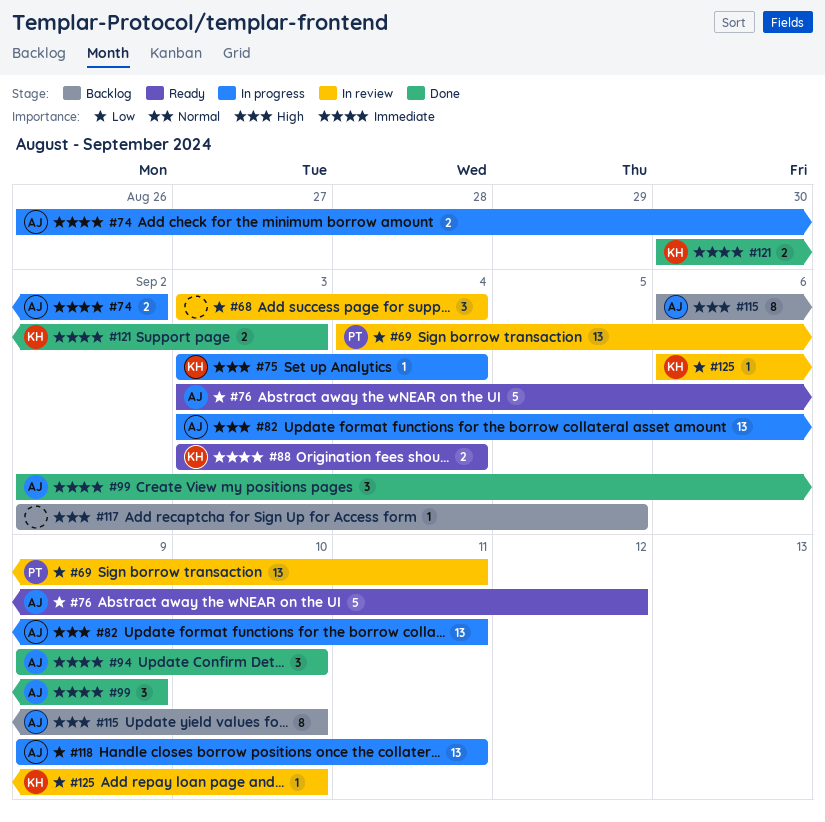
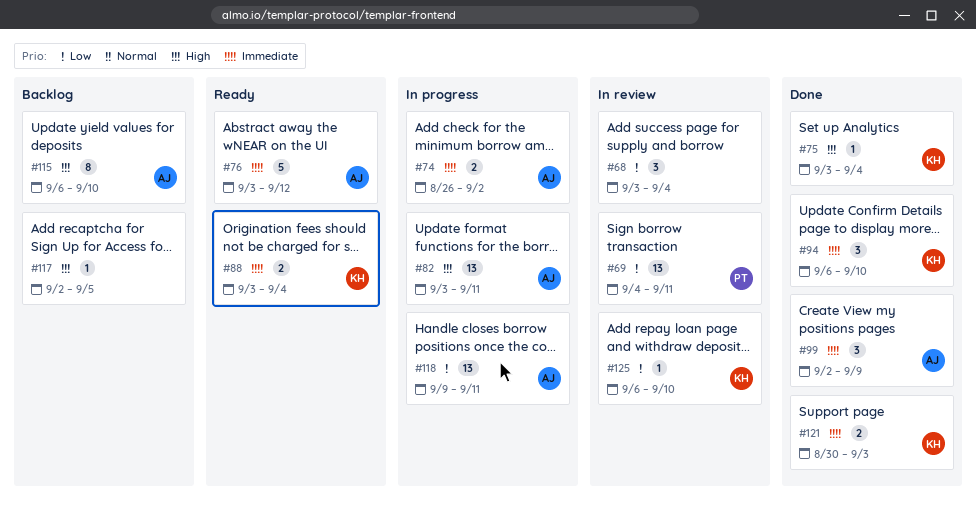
#75, status: In progress -> Done
#76, priority: Low -> Immediate
#94, owner: AJ -> KH
#94, start: Sep 9 -> Sep 6

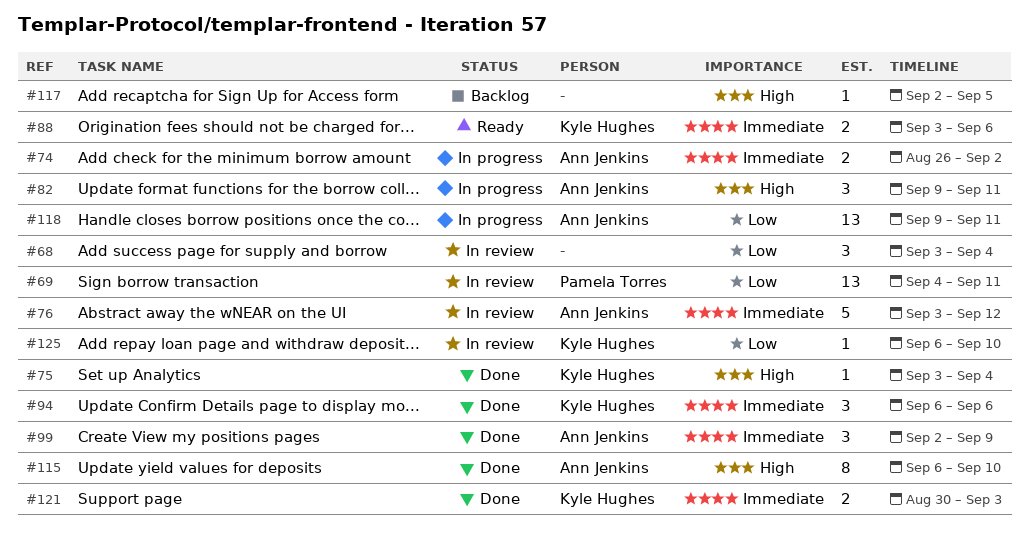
#76, status: Ready -> In review
#82, estimate: 13 -> 3
#82, start: Sep 3 -> Sep 9
#88, due: Sep 4 -> Sep 6
#94, due: Sep 10 -> Sep 6
#115, status: Backlog -> Done

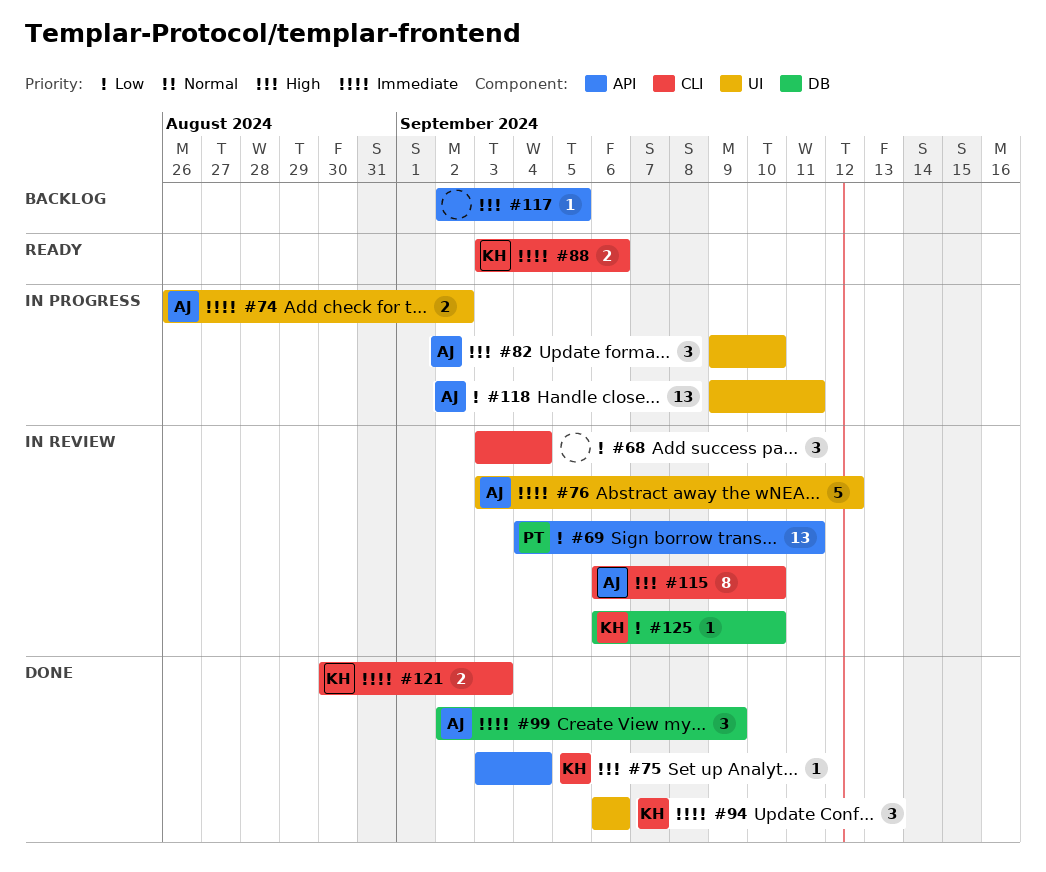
#82, due: Sep 11 -> Sep 10
#115, status: Done -> In review

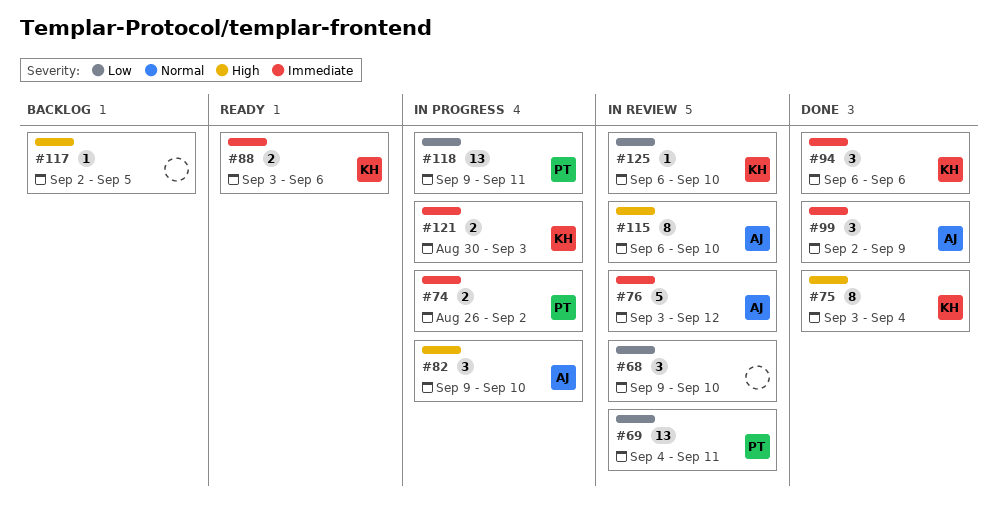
#68, start: Sep 3 -> Sep 9
#68, due: Sep 4 -> Sep 10
#74, owner: AJ -> PT
#75, estimate: 1 -> 8
#118, owner: AJ -> PT
#121, status: Done -> In progress

